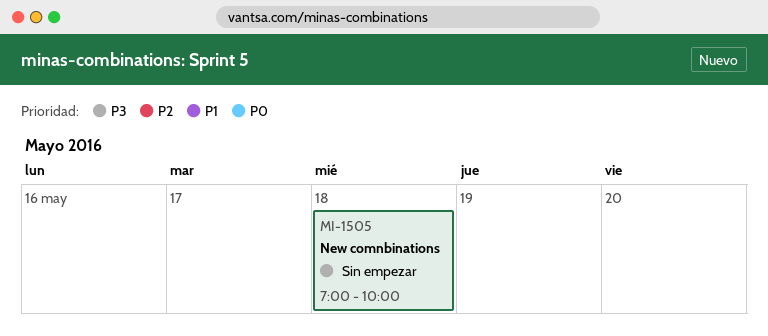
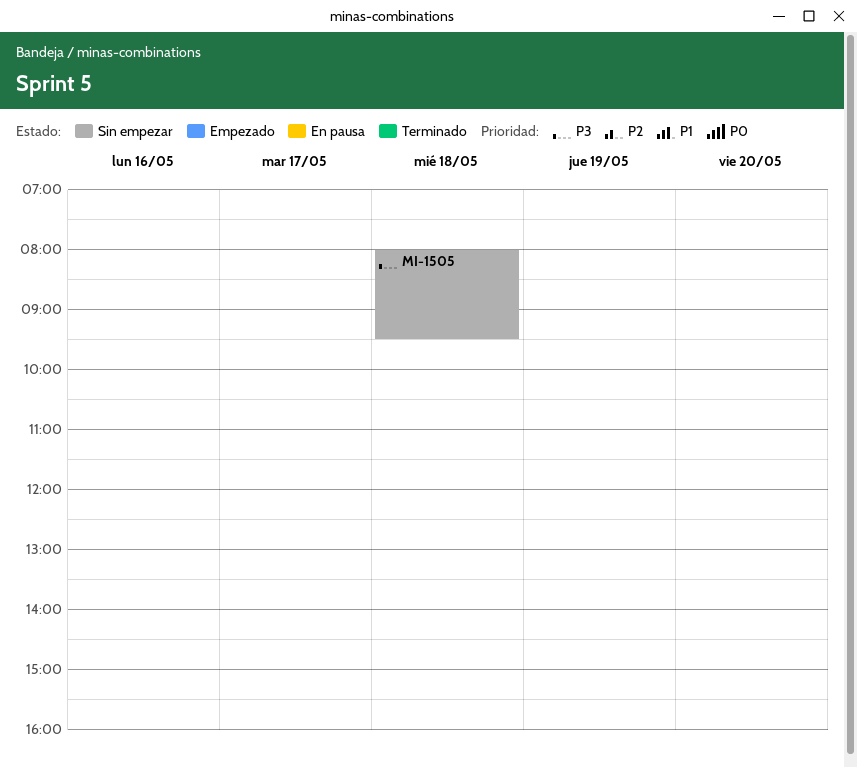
MI-1505, begins: 07:00 -> 08:00
MI-1505, ends: 10:00 -> 09:30

